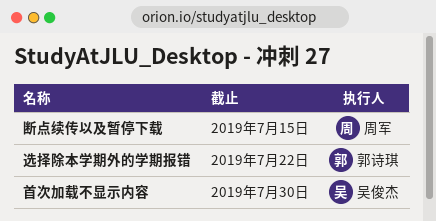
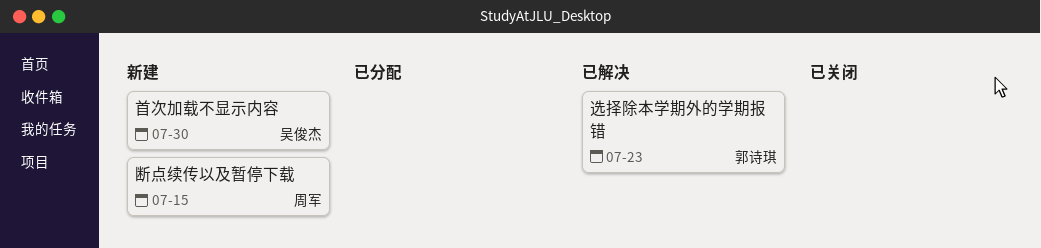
选择除本学期外的学期报错, due: Jul 22 -> Jul 23

